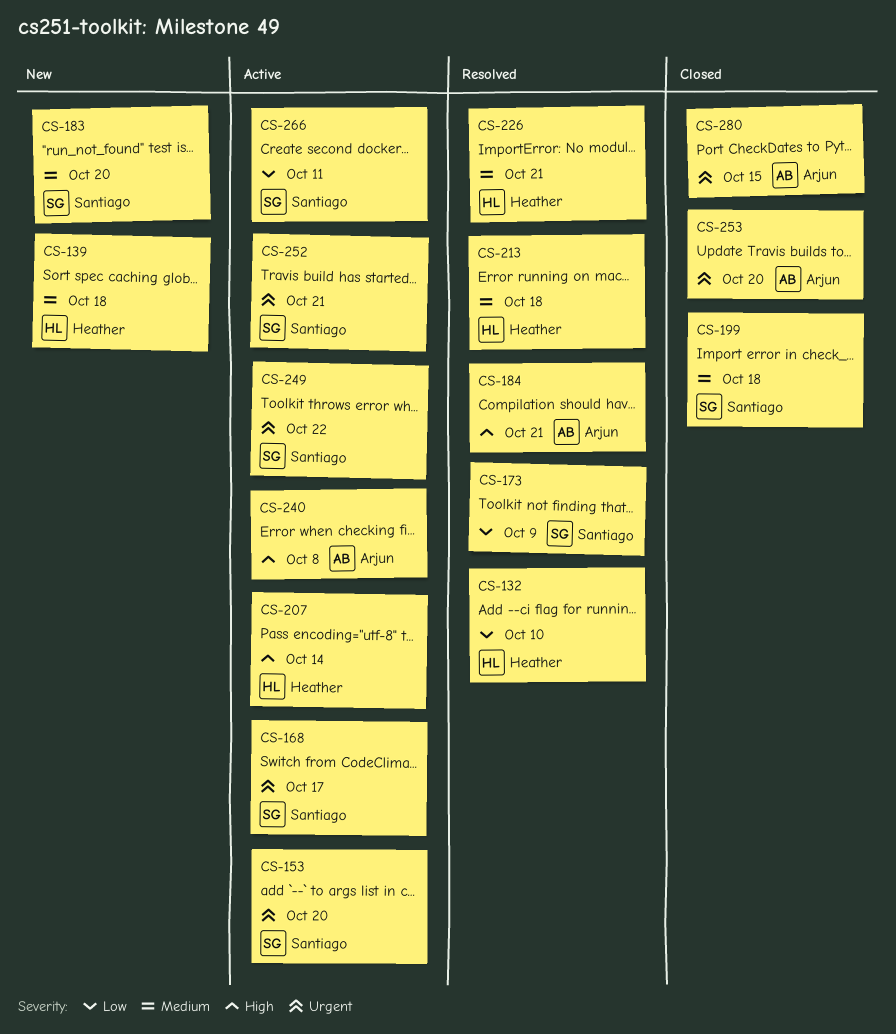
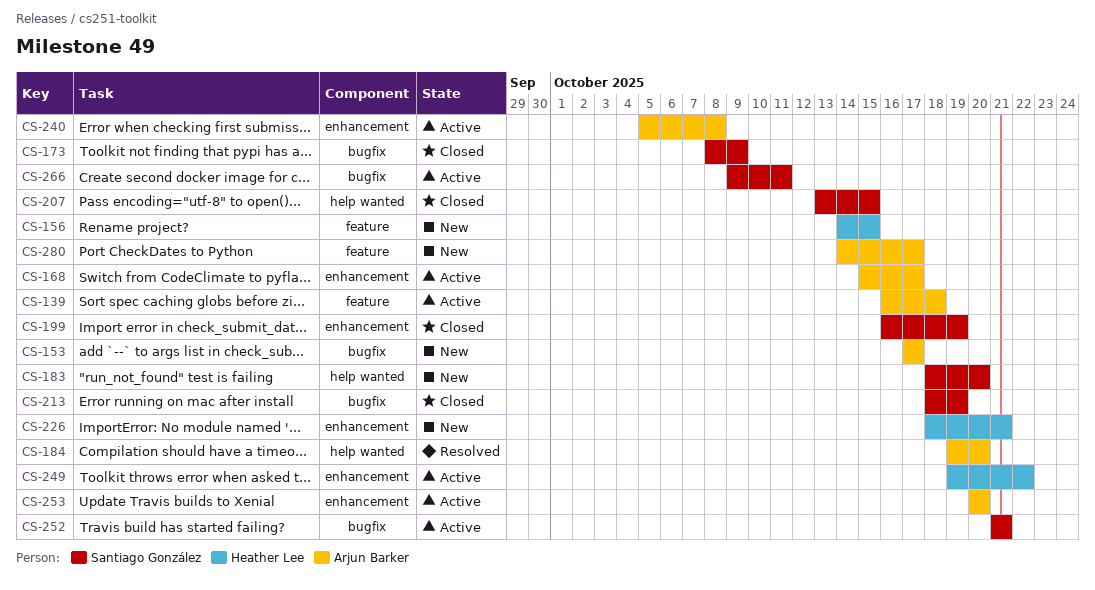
CS-132: present -> none
CS-139, status: New -> Active
CS-139, owner: Heather Lee -> Arjun Barker
CS-153, status: Active -> New
CS-153, owner: Santiago González -> Arjun Barker
CS-153, due: Oct 20 -> Oct 17
CS-156: none -> present
CS-168, owner: Santiago González -> Arjun Barker
CS-173, status: Resolved -> Closed
CS-184, due: Oct 21 -> Oct 20
CS-199, due: Oct 18 -> Oct 19
CS-207, status: Active -> Closed
CS-207, owner: Heather Lee -> Santiago González
CS-207, due: Oct 14 -> Oct 15
CS-213, status: Resolved -> Closed
CS-213, owner: Heather Lee -> Santiago González
CS-213, due: Oct 18 -> Oct 19
CS-226, status: Resolved -> New
CS-249, owner: Santiago González -> Heather Lee
CS-253, status: Closed -> Active
CS-280, status: Closed -> New
CS-280, due: Oct 15 -> Oct 17

